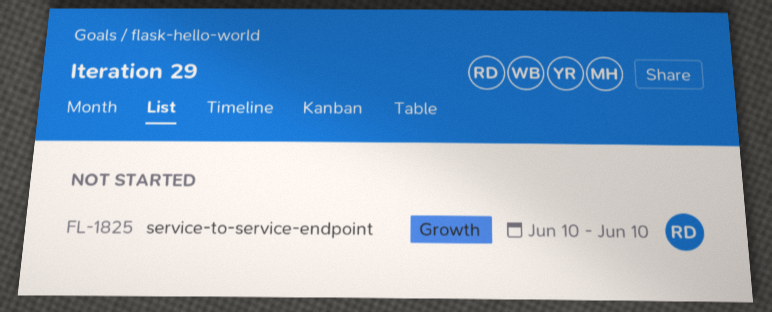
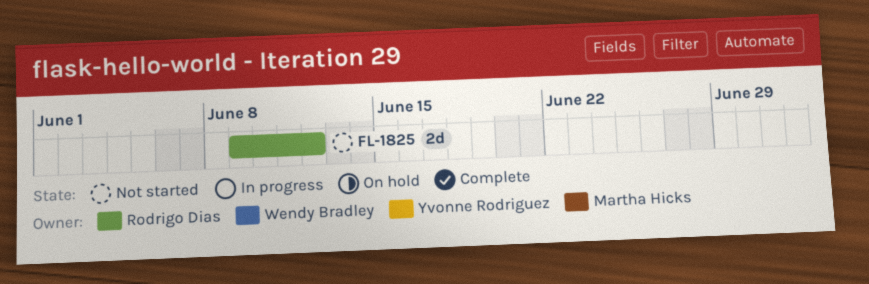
FL-1825, start: Jun 10 -> Jun 9
FL-1825, due: Jun 10 -> Jun 12

